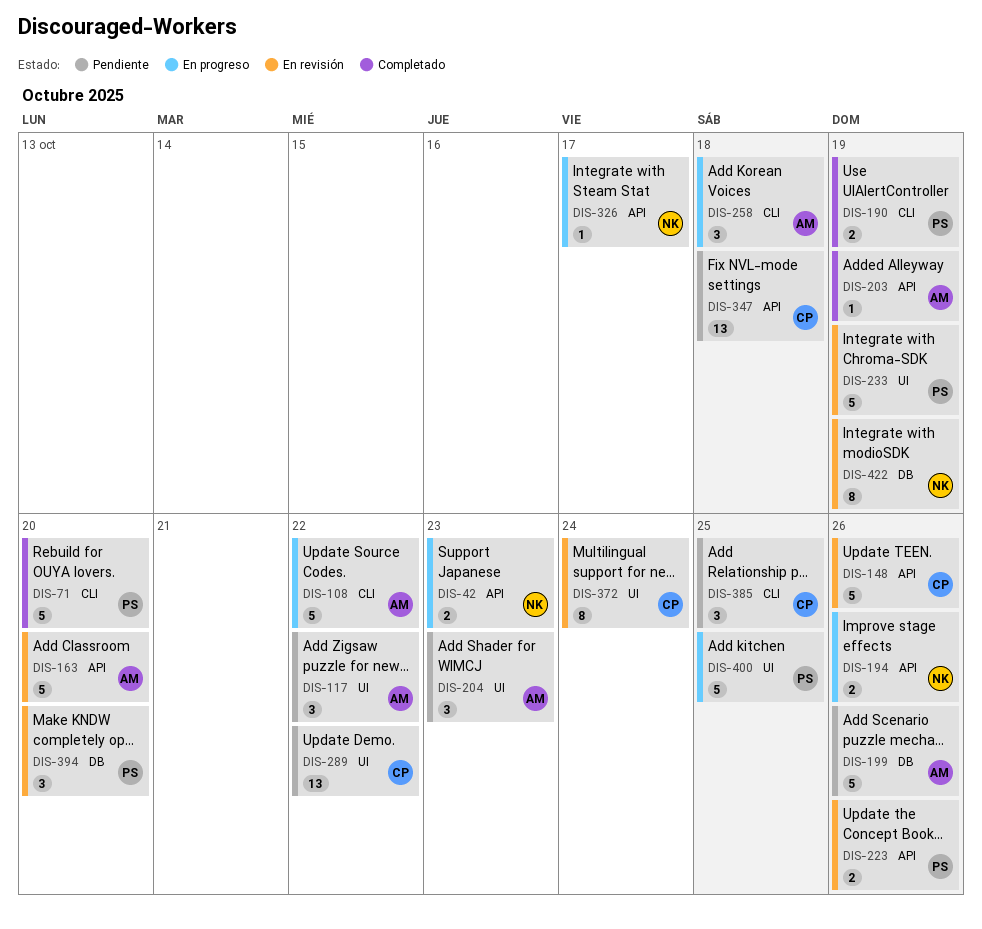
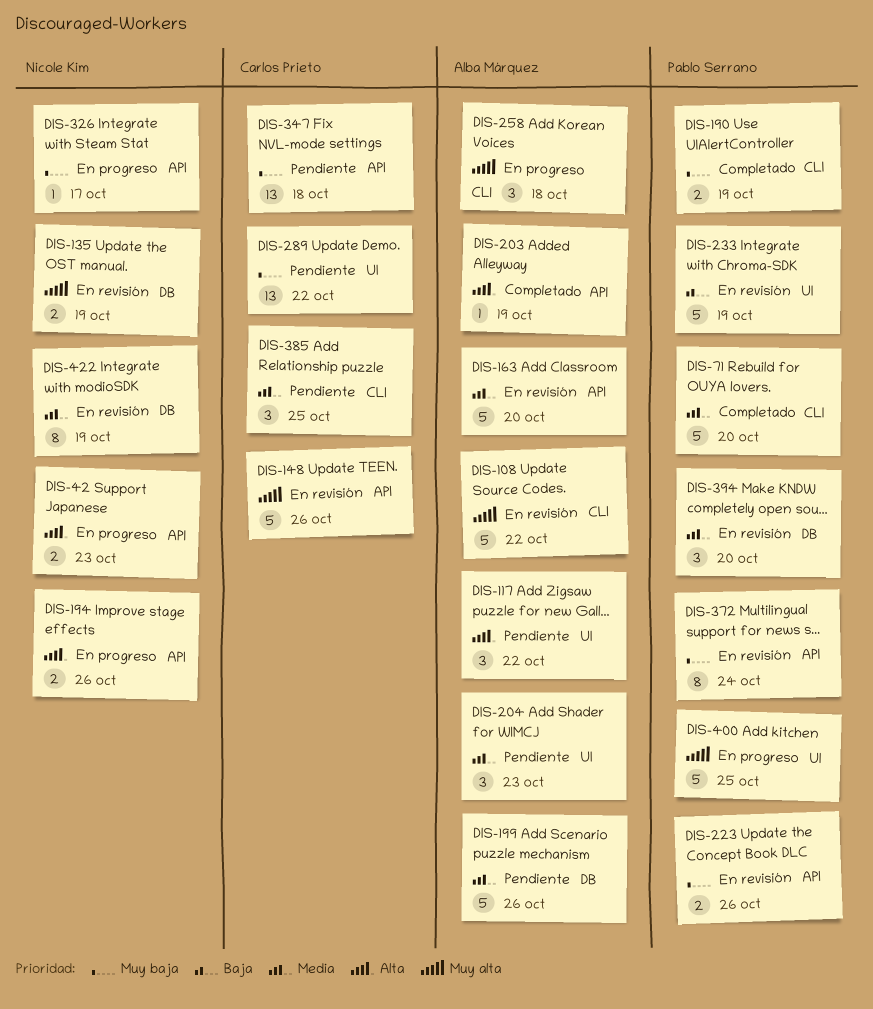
DIS-108, status: En progreso -> En revisión
DIS-135: none -> present
DIS-372, owner: Carlos Prieto -> Pablo Serrano
DIS-372, label: UI -> API

